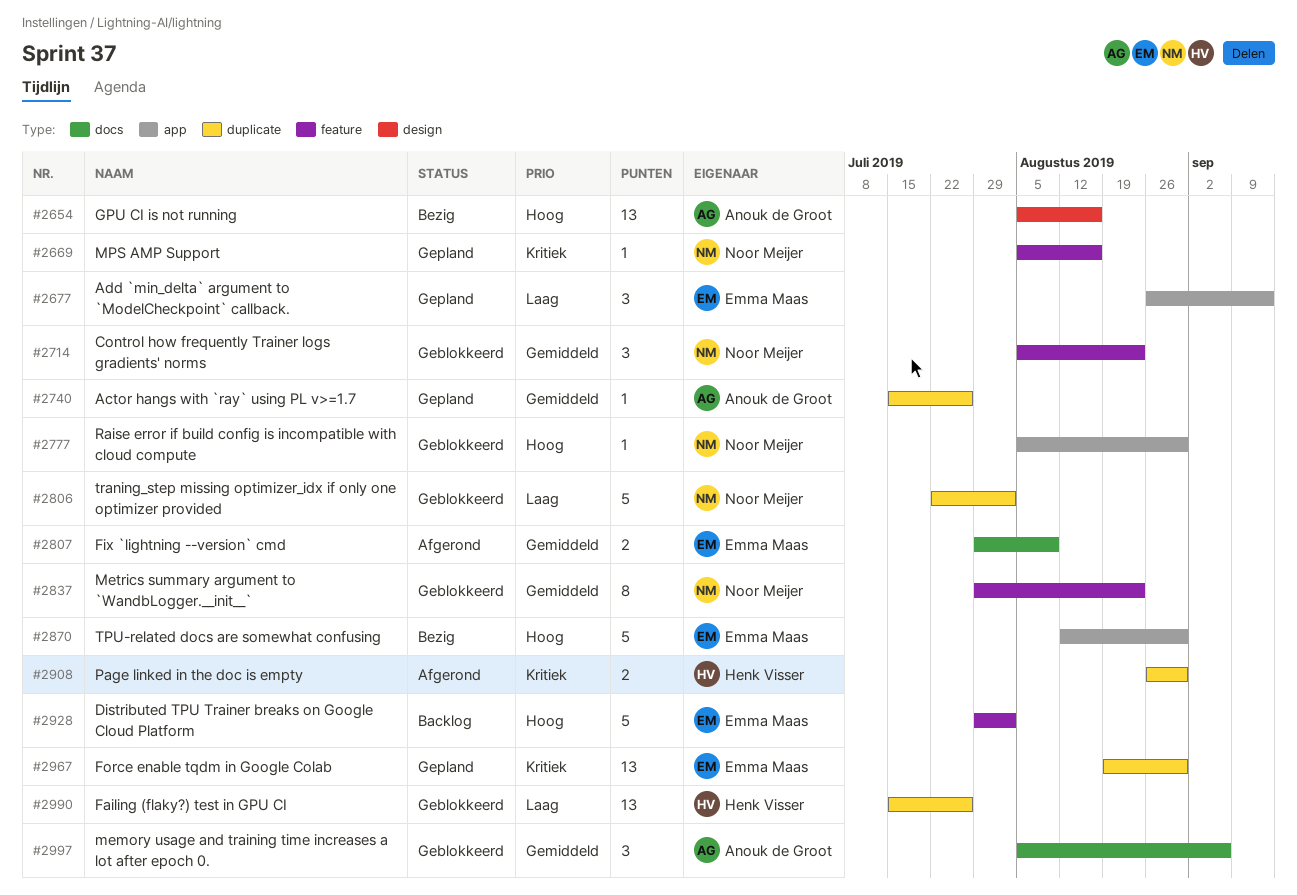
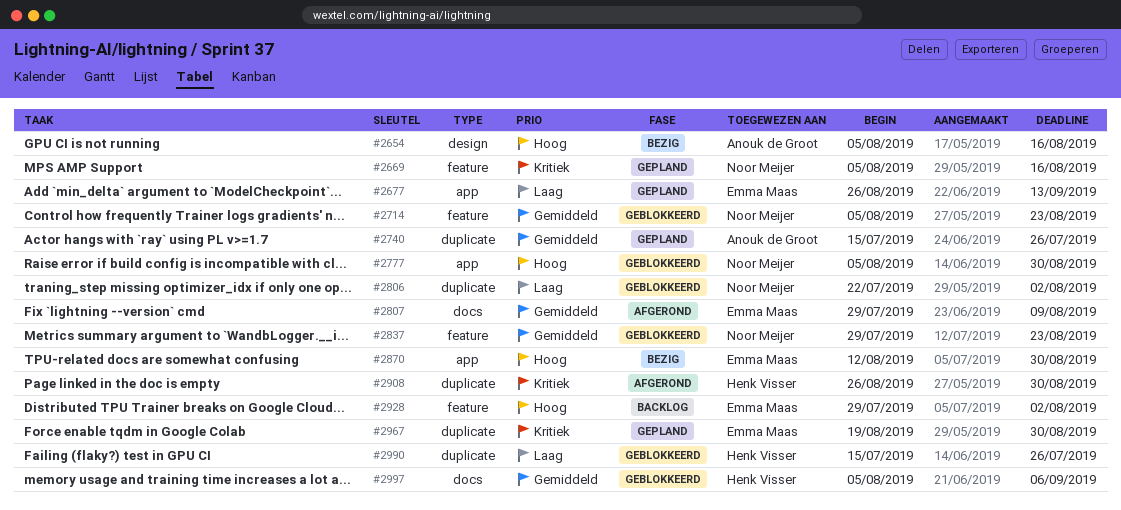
#2997, owner: Anouk de Groot -> Henk Visser

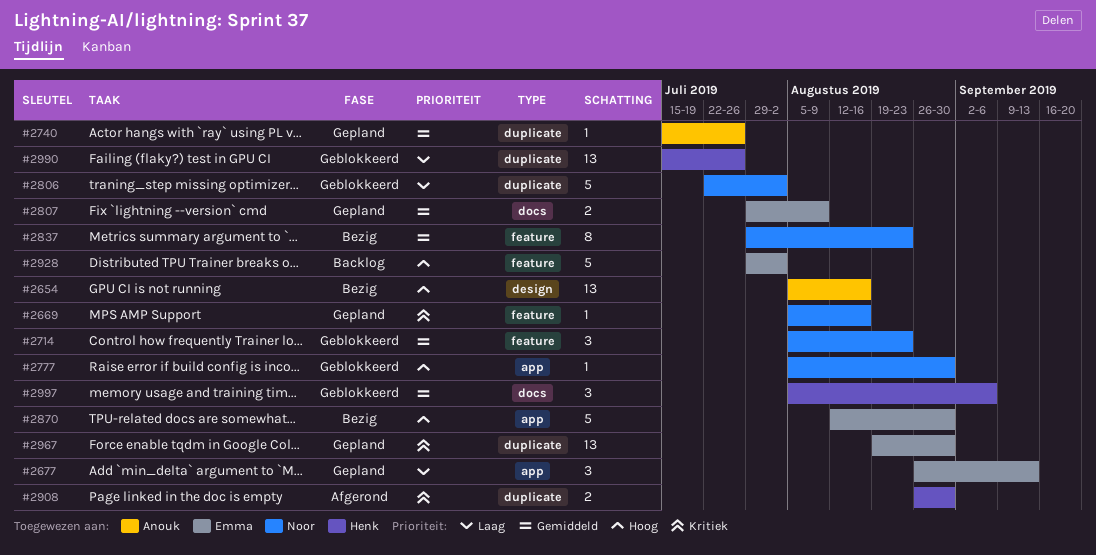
#2807, status: Afgerond -> Gepland
#2837, status: Geblokkeerd -> Bezig

